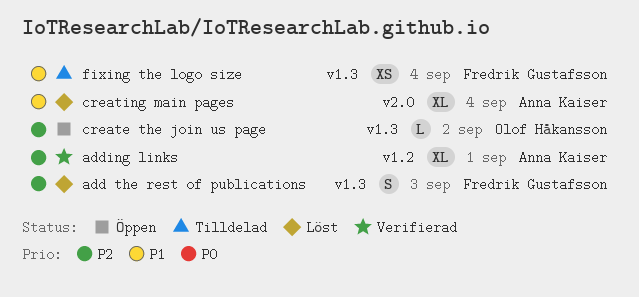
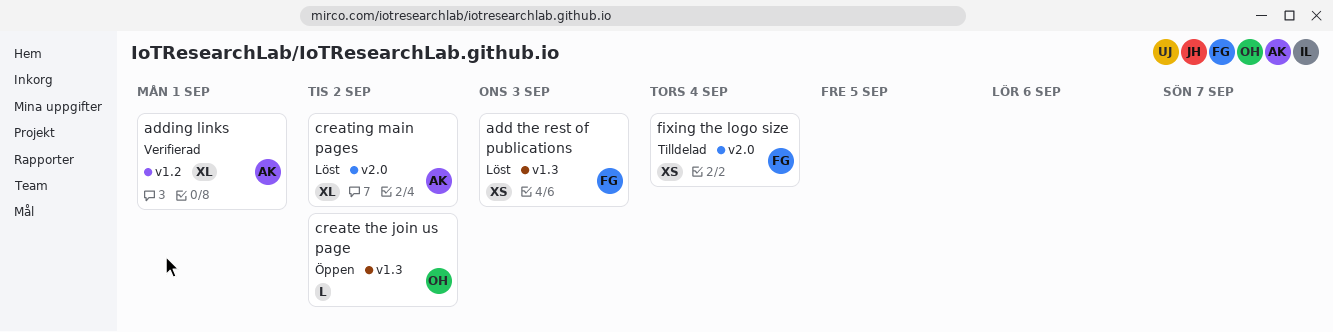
add the rest of publications, estimate: S -> XS
creating main pages, due: Sep 4 -> Sep 2
fixing the logo size, label: v1.3 -> v2.0

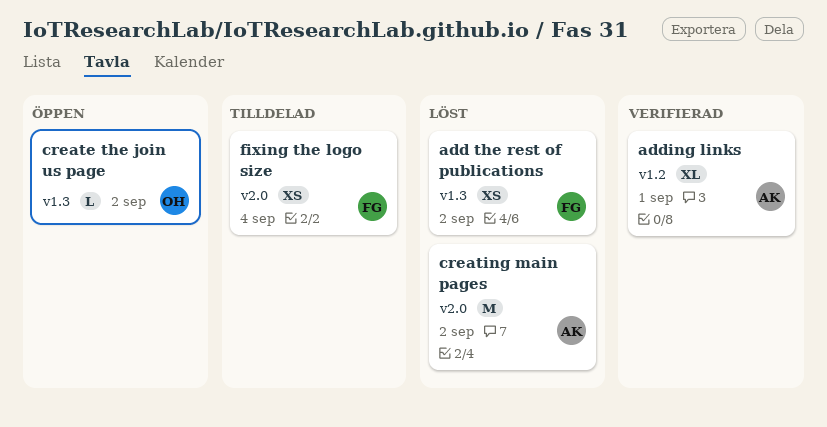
add the rest of publications, due: Sep 3 -> Sep 2
creating main pages, estimate: XL -> M

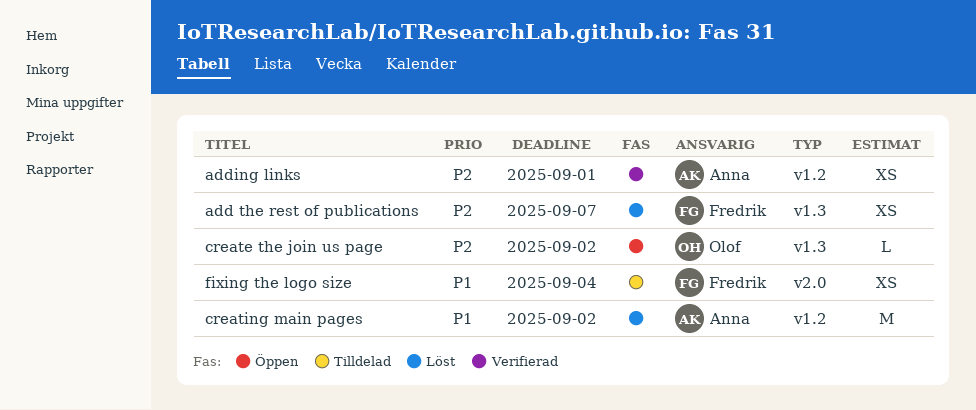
add the rest of publications, due: Sep 2 -> Sep 7
adding links, estimate: XL -> XS
creating main pages, label: v2.0 -> v1.2

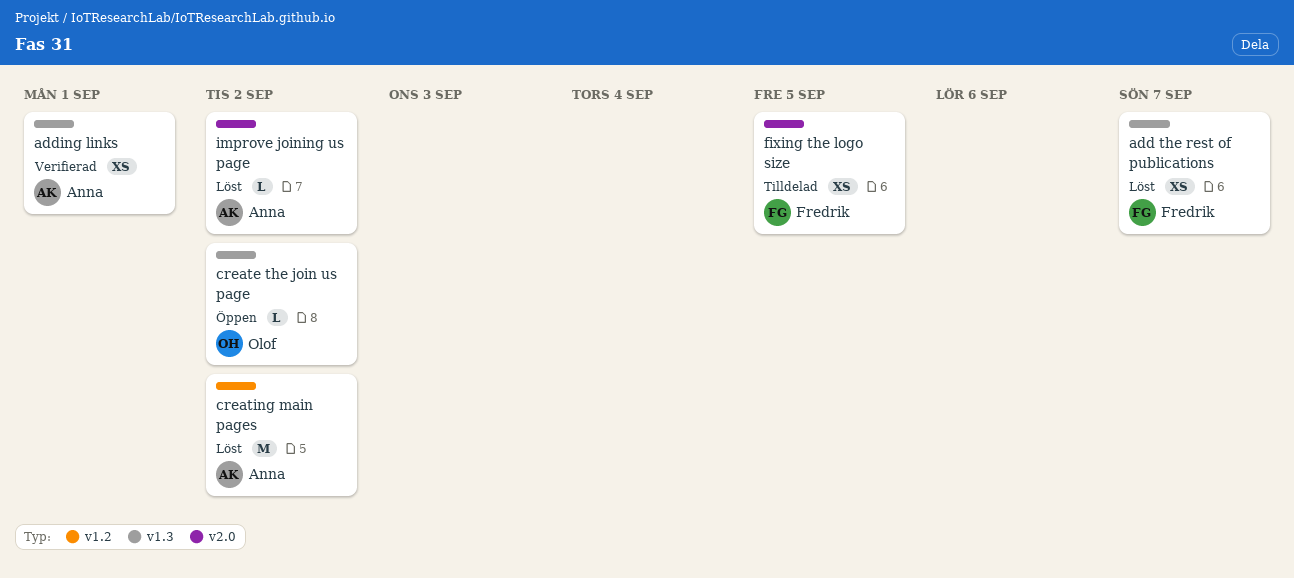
adding links, label: v1.2 -> v1.3
fixing the logo size, due: Sep 4 -> Sep 5
improve joining us page: none -> present

